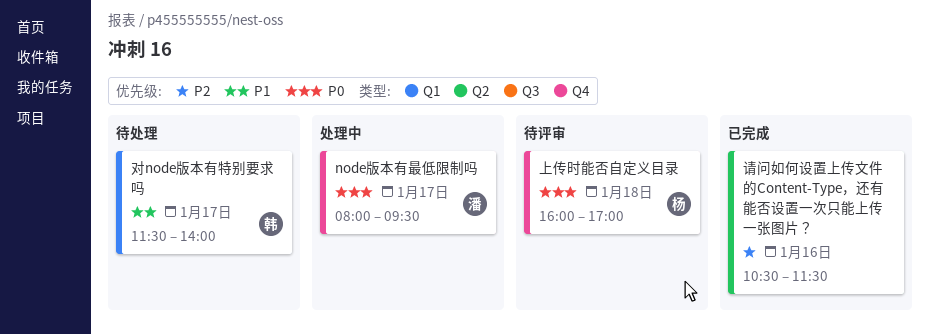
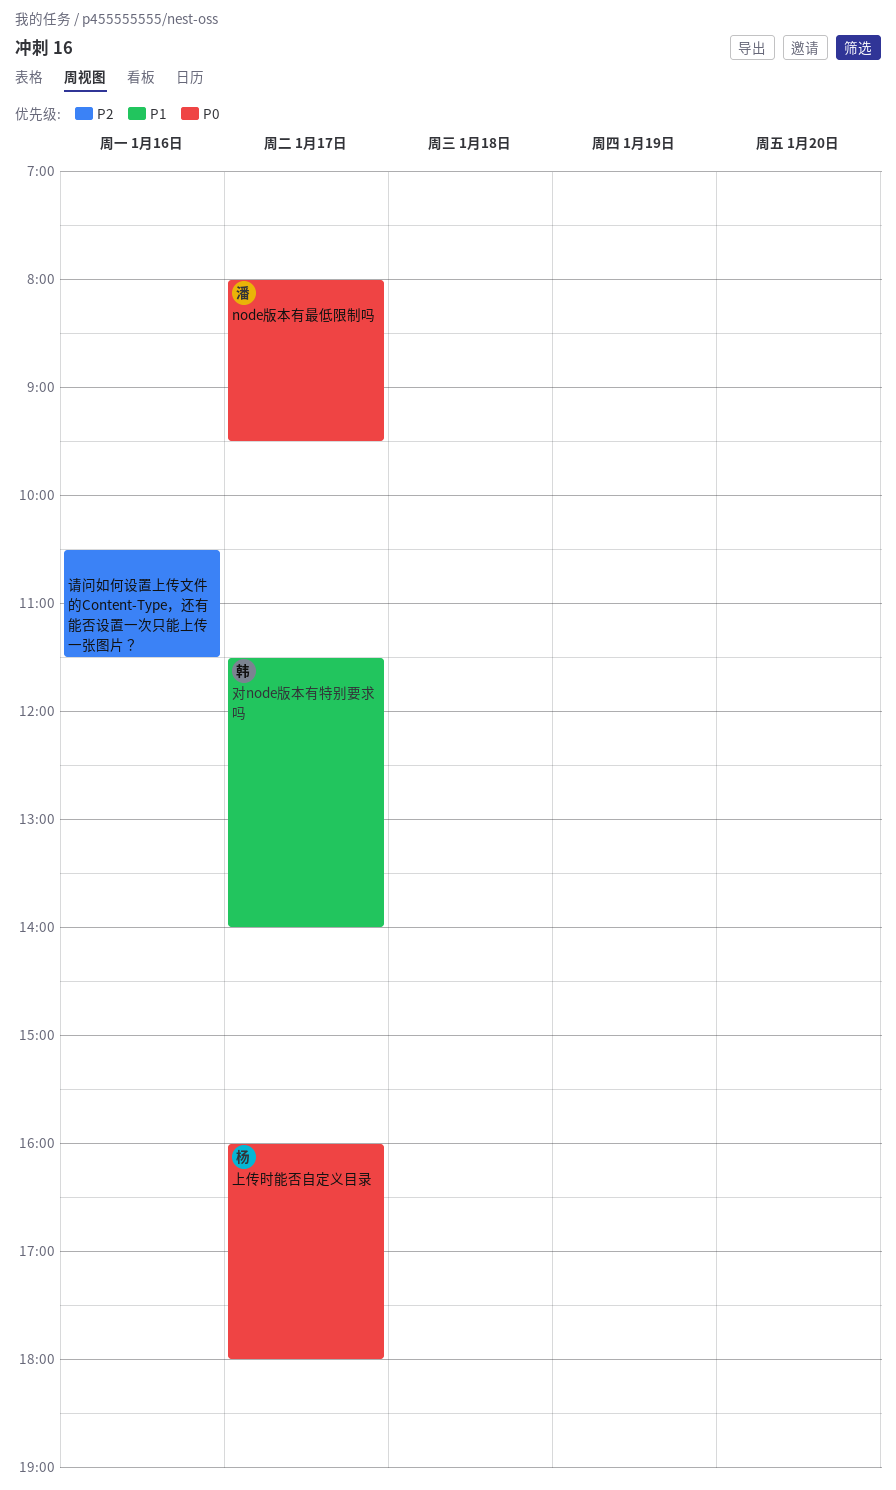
上传时能否自定义目录, day: Jan 18 -> Jan 17
上传时能否自定义目录, ends: 17:00 -> 18:00

